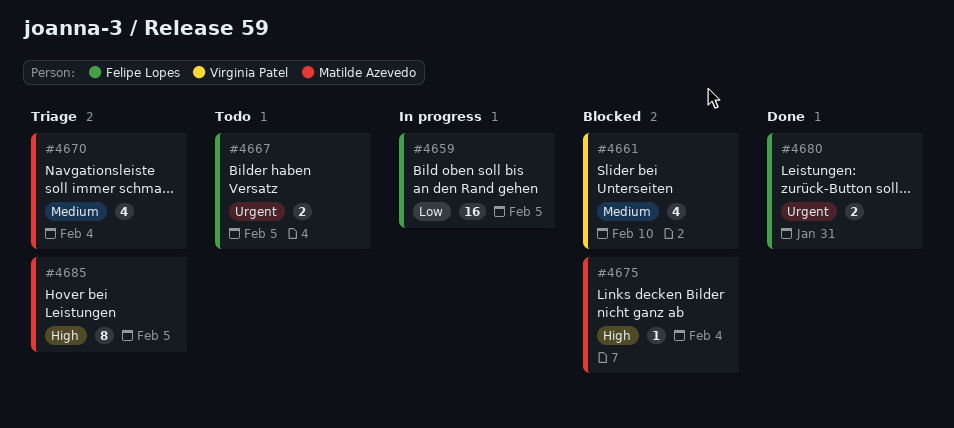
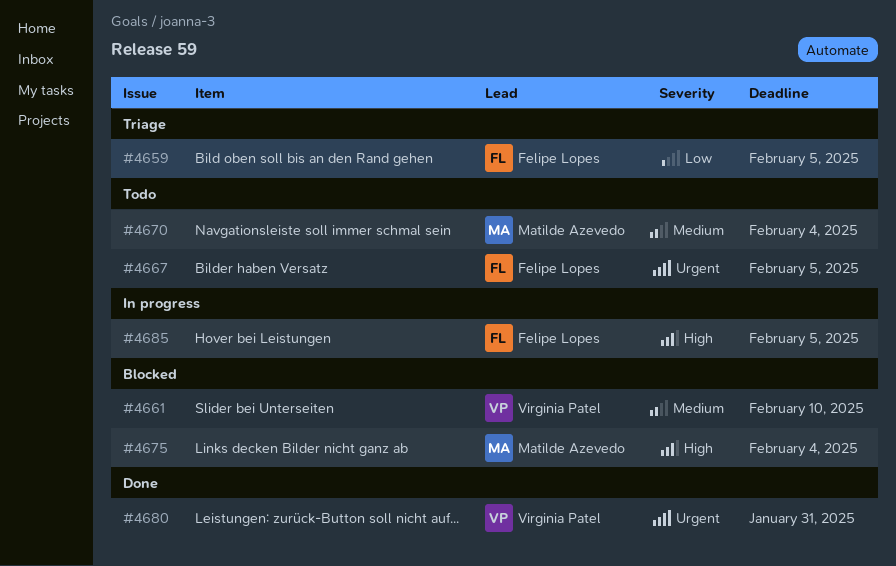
#4659, status: In progress -> Triage
#4670, status: Triage -> Todo
#4680, owner: Felipe Lopes -> Virginia Patel
#4685, status: Triage -> In progress
#4685, owner: Matilde Azevedo -> Felipe Lopes

